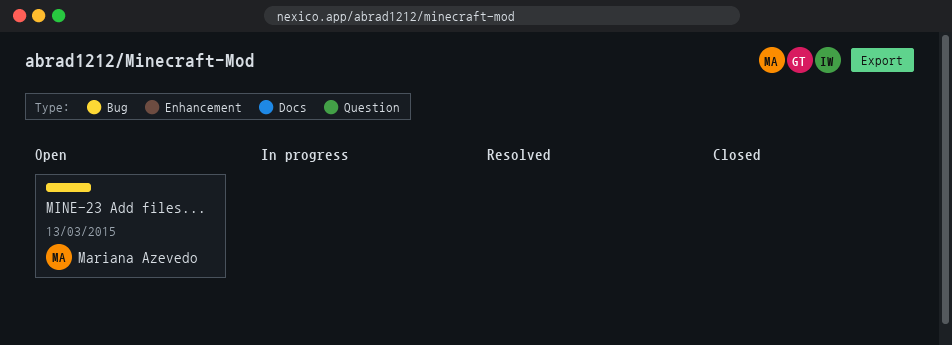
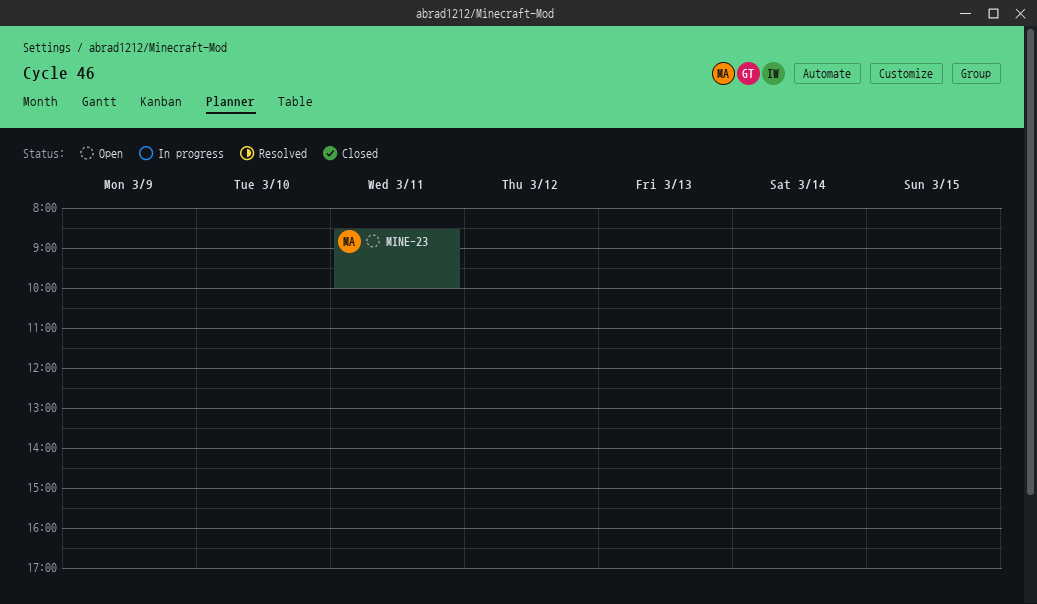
MINE-23, day: Mar 13 -> Mar 11

